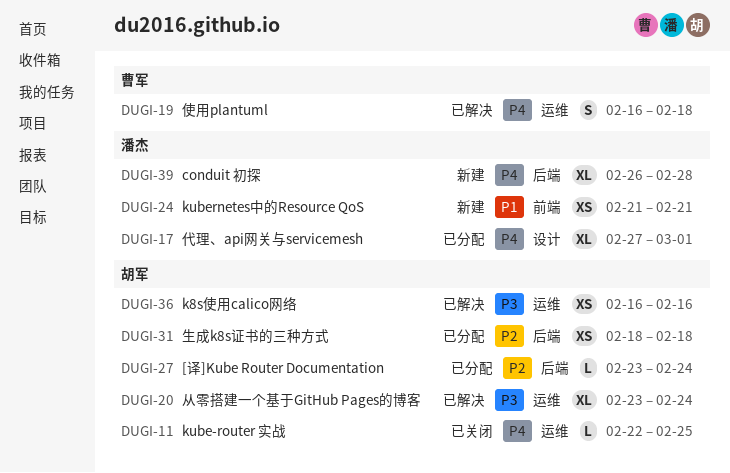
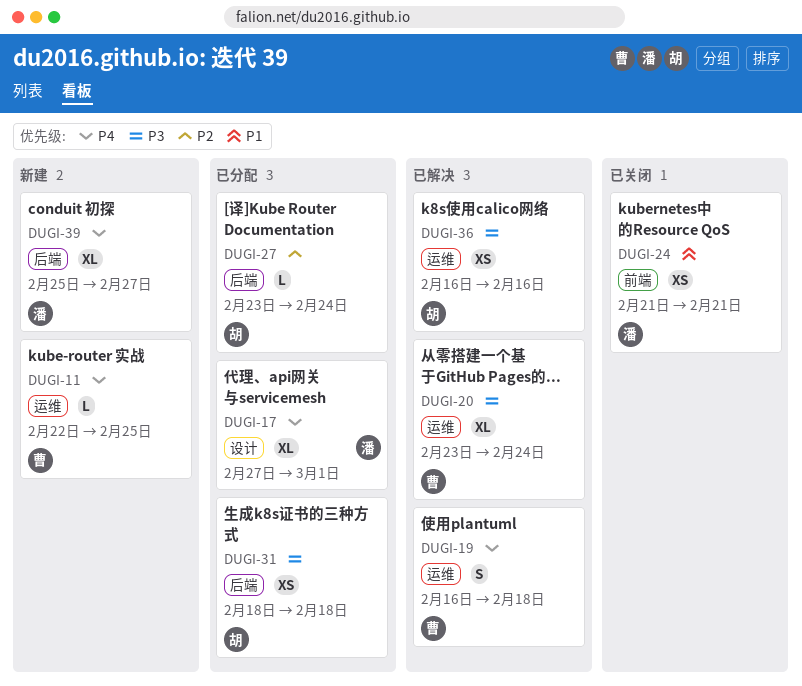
DUGI-11, status: 已关闭 -> 新建
DUGI-11, owner: 胡军 -> 曹军
DUGI-20, owner: 胡军 -> 曹军
DUGI-24, status: 新建 -> 已关闭
DUGI-31, priority: P2 -> P3
DUGI-39, start: Feb 26 -> Feb 25
DUGI-39, due: Feb 28 -> Feb 27

